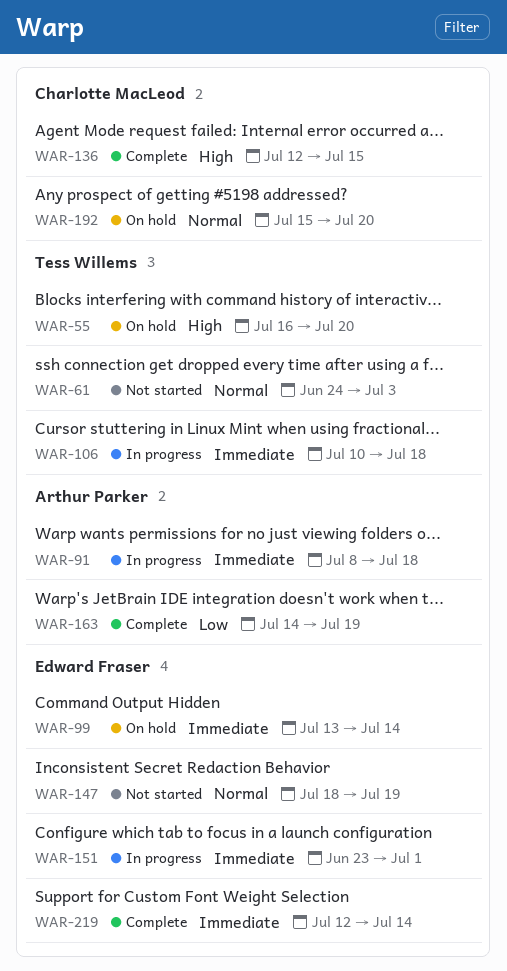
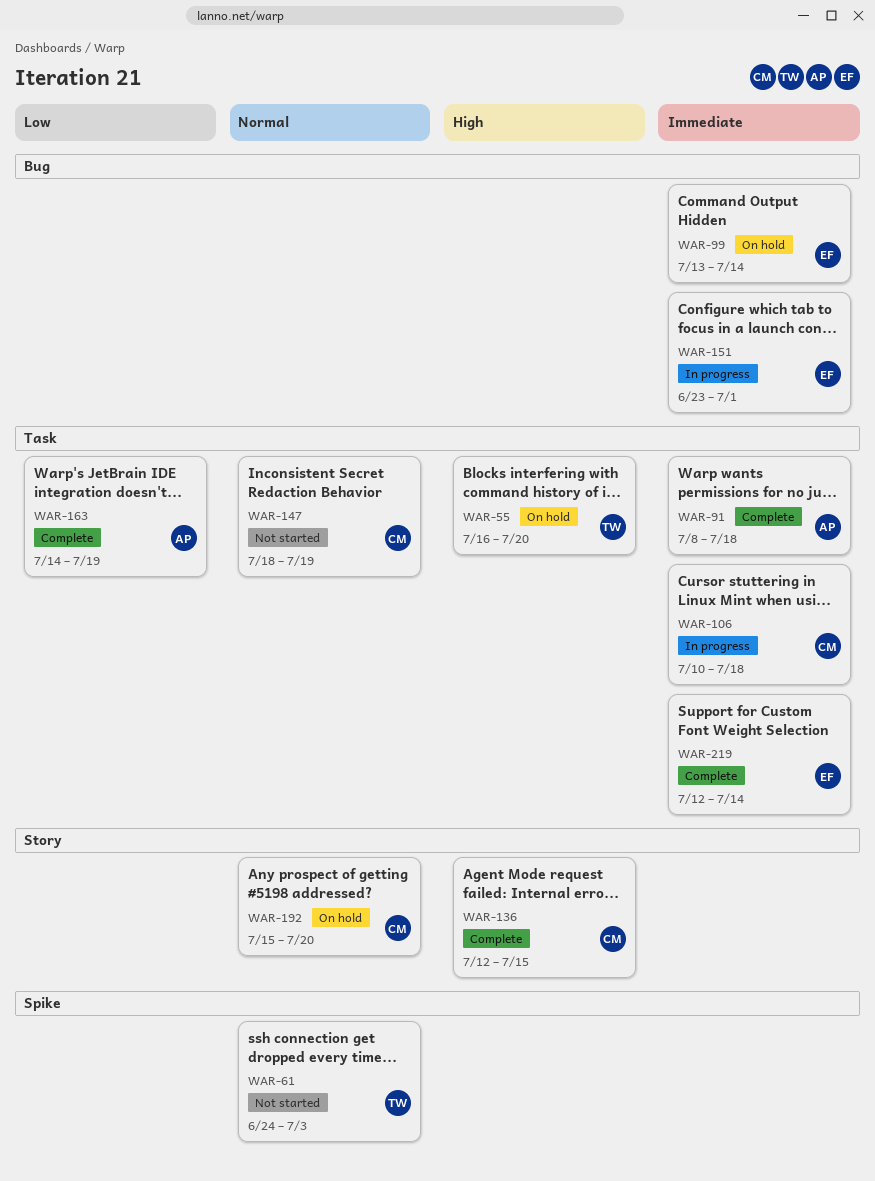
WAR-91, status: In progress -> Complete
WAR-106, owner: Tess Willems -> Charlotte MacLeod
WAR-147, owner: Edward Fraser -> Charlotte MacLeod

